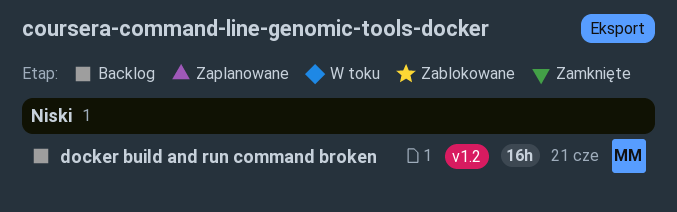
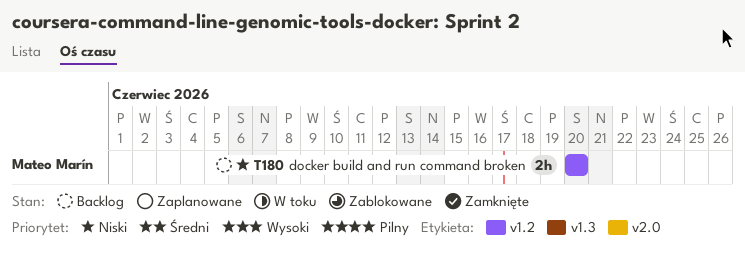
docker build and run command broken, estimate: 16h -> 2h
docker build and run command broken, due: Jun 21 -> Jun 20

